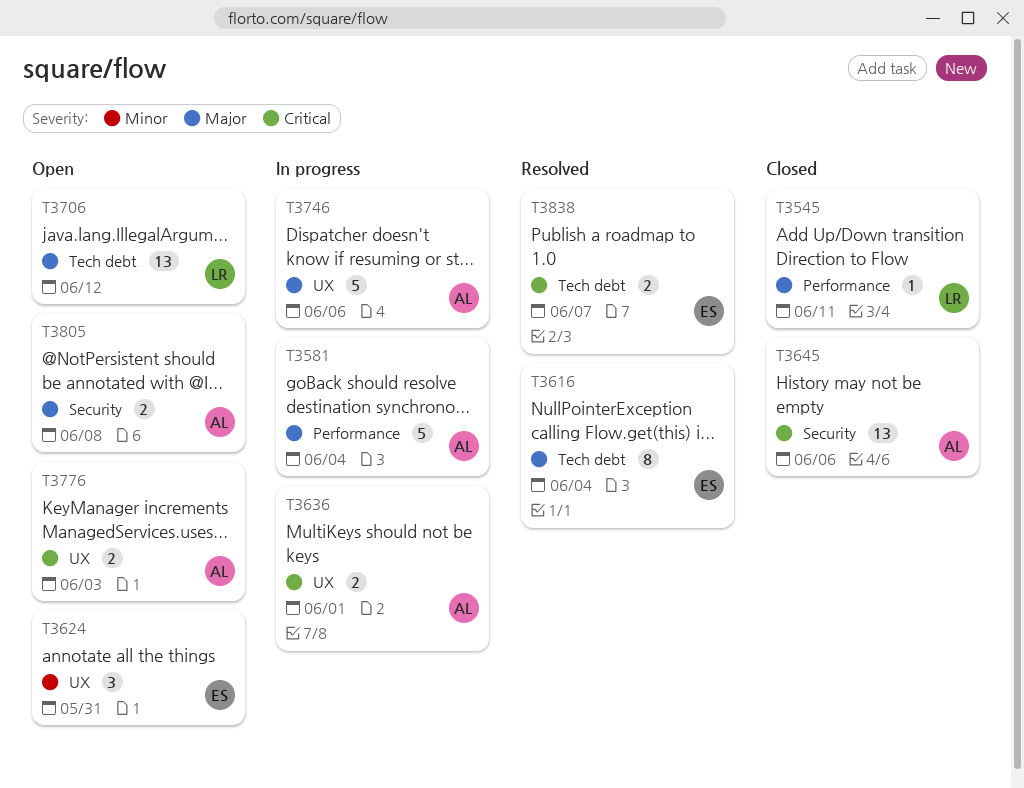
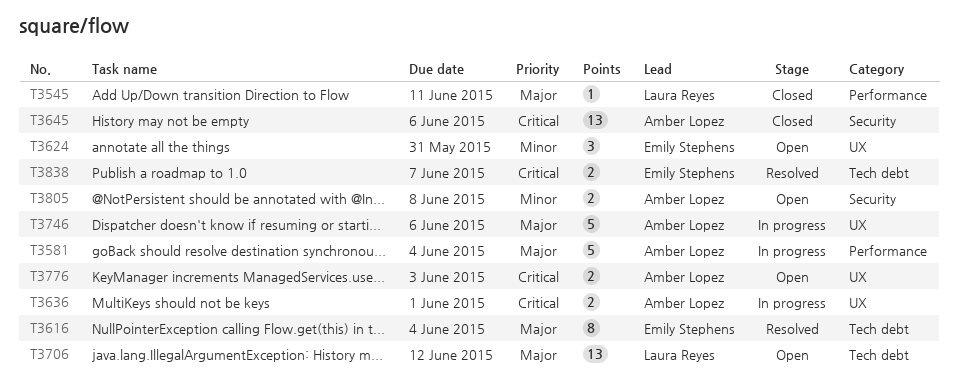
T3805, priority: Major -> Minor

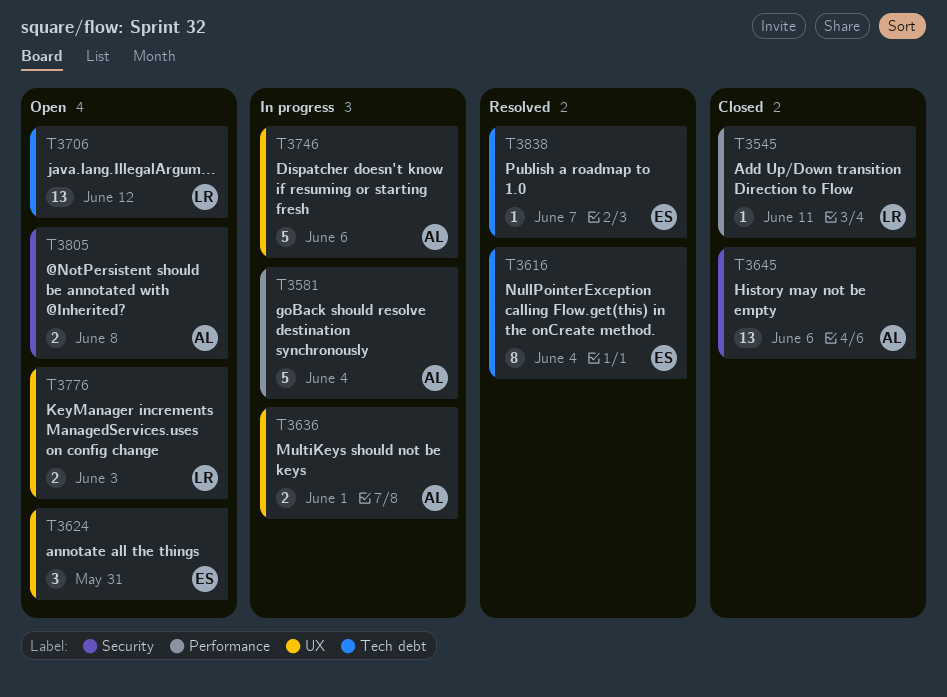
T3776, owner: Amber Lopez -> Laura Reyes
T3838, estimate: 2 -> 1

